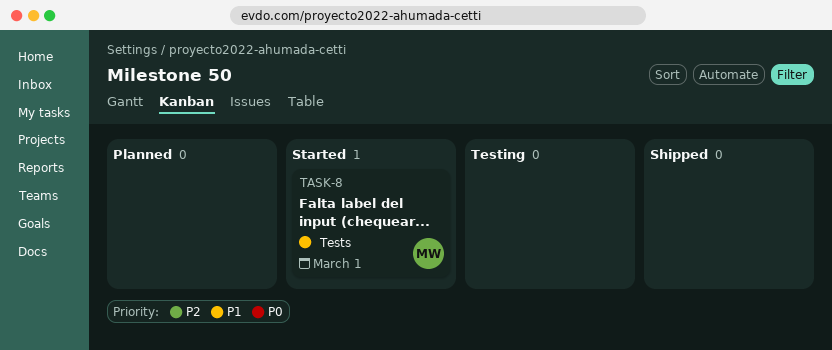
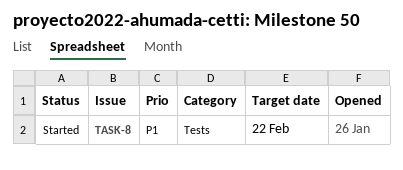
TASK-8, due: Mar 1 -> Feb 22

